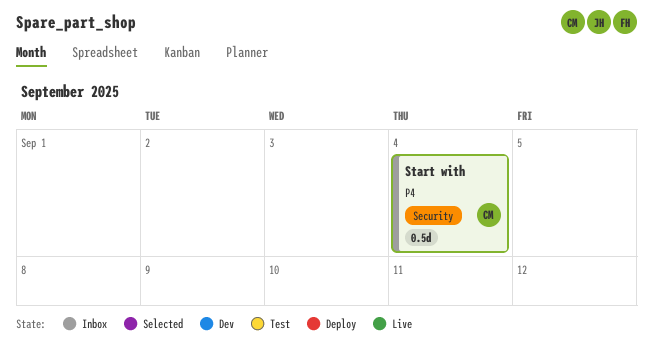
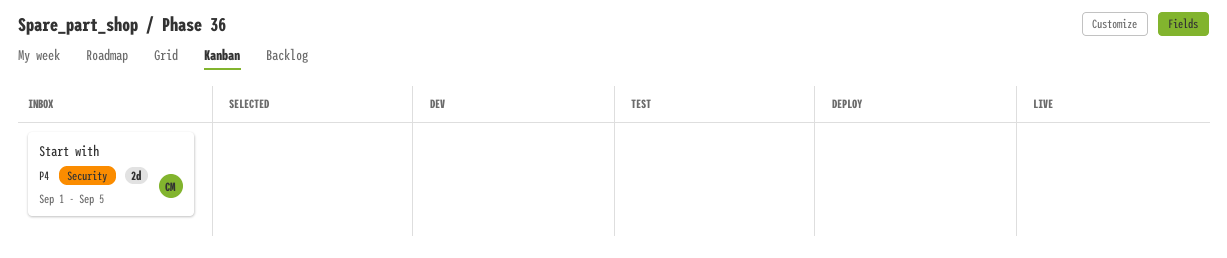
Start with, estimate: 0.5d -> 2d
Start with, due: Sep 4 -> Sep 5

